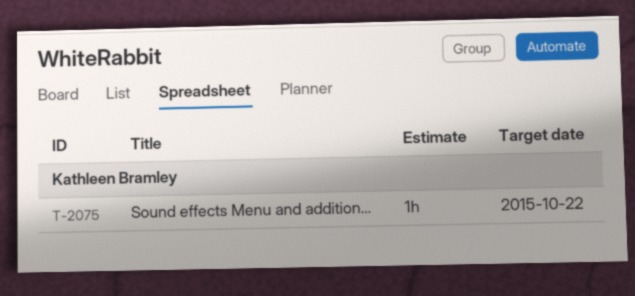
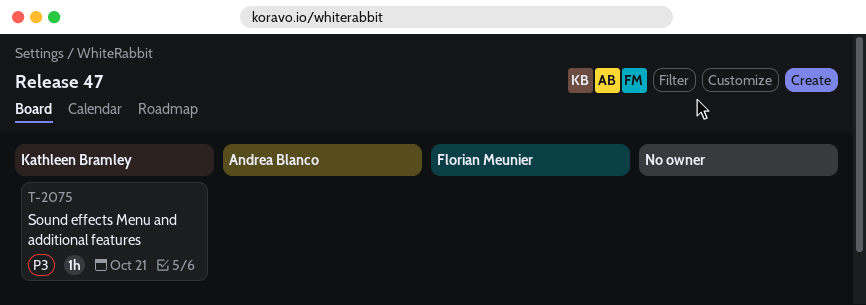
T-2075, due: Oct 22 -> Oct 21

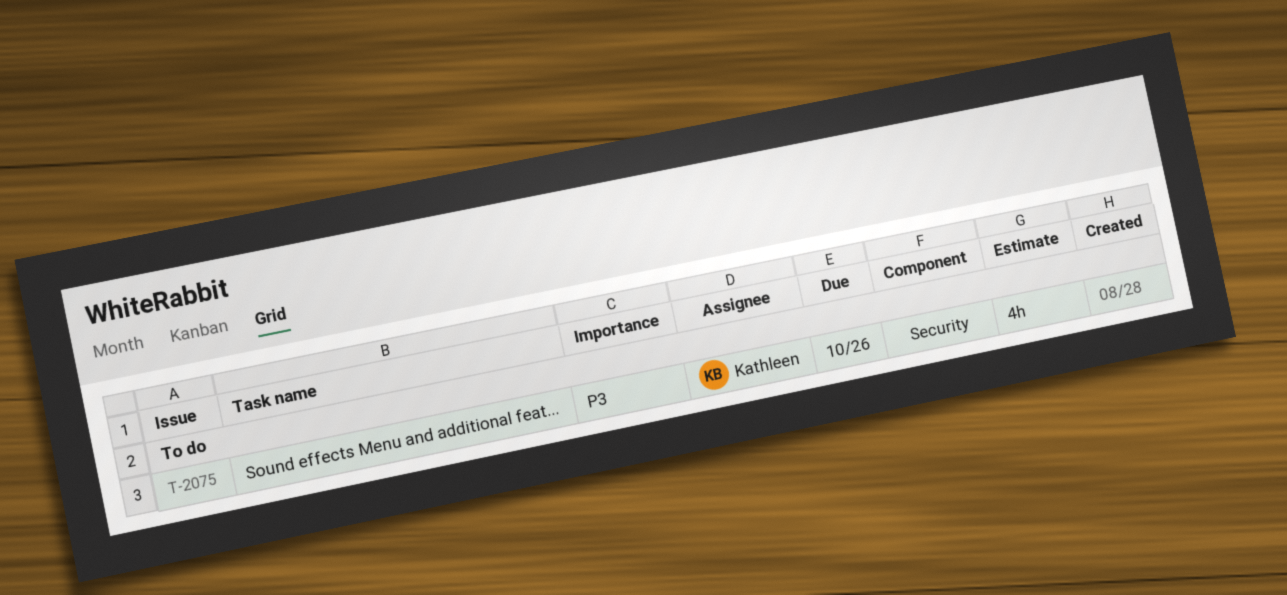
T-2075, estimate: 1h -> 4h
T-2075, due: Oct 21 -> Oct 26

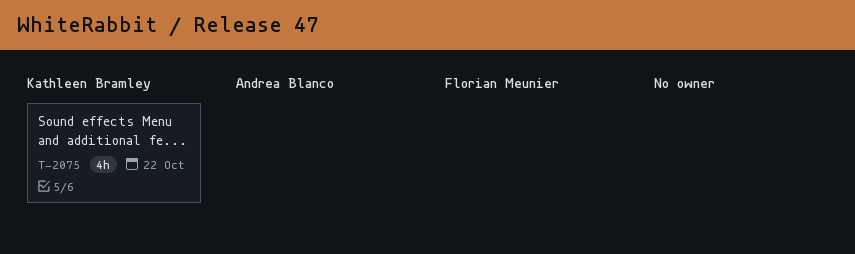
T-2075, due: Oct 26 -> Oct 22

